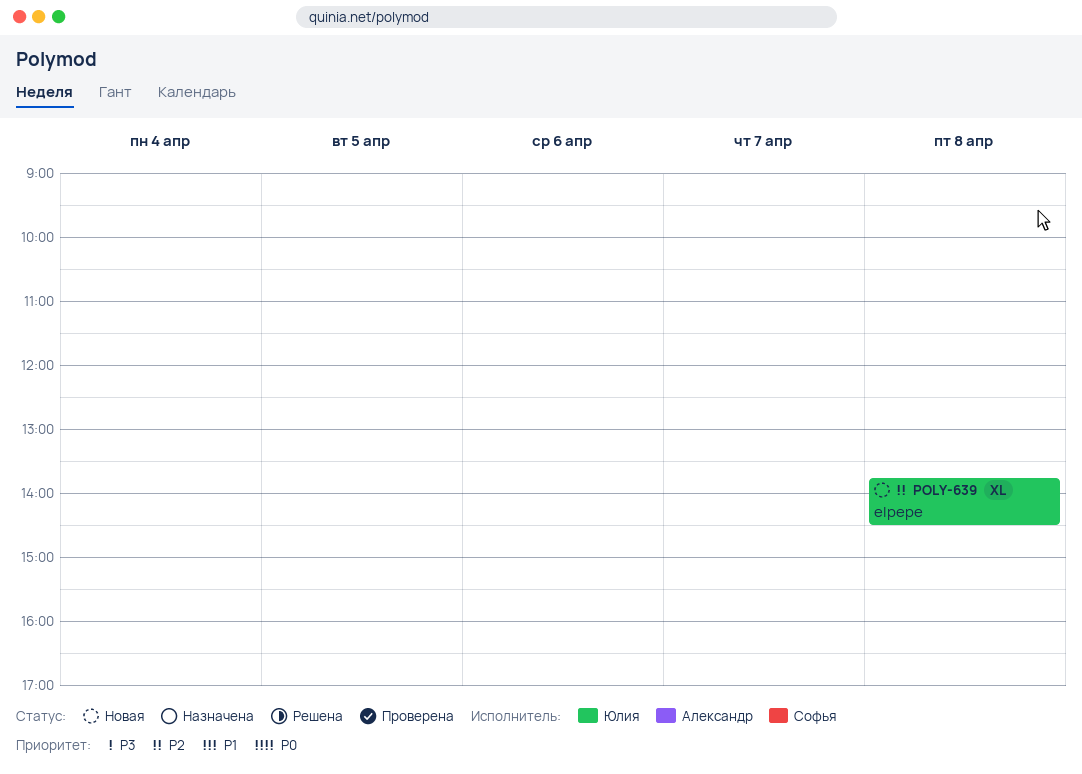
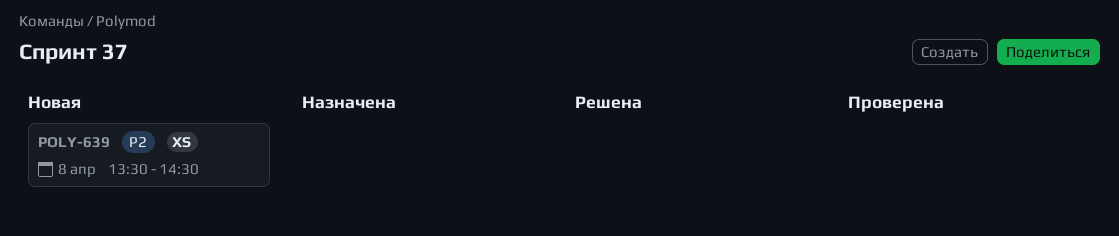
POLY-639, estimate: XL -> XS
POLY-639, begins: 13:45 -> 13:30

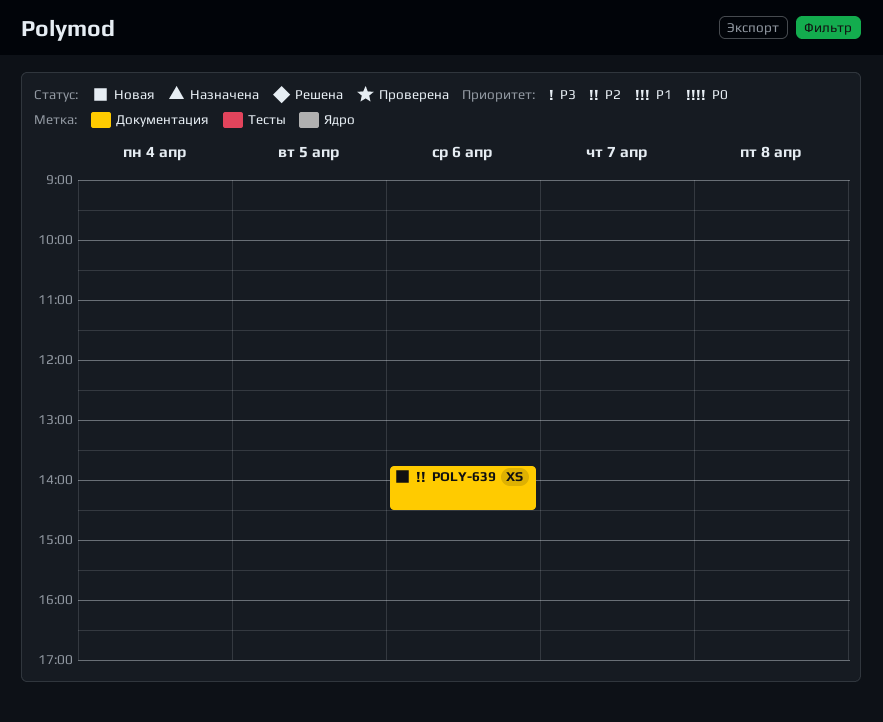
POLY-639, day: Apr 8 -> Apr 6
POLY-639, begins: 13:30 -> 13:45

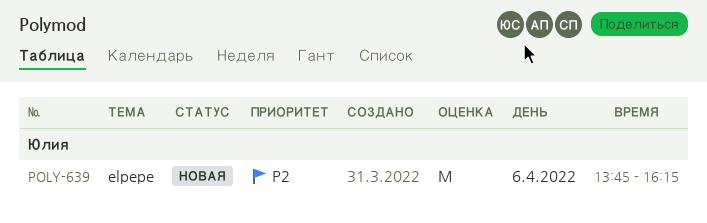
POLY-639, estimate: XS -> M
POLY-639, ends: 14:30 -> 16:15

